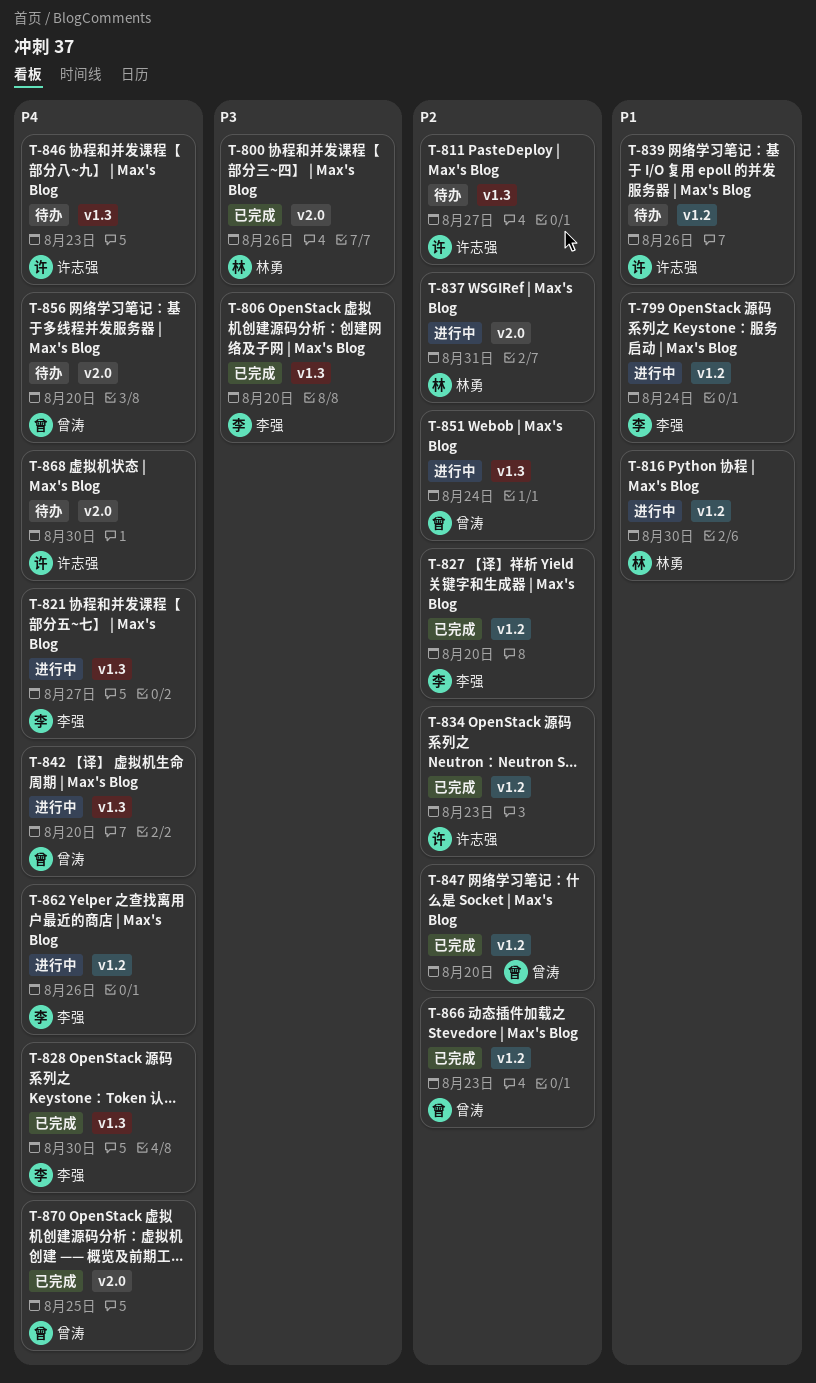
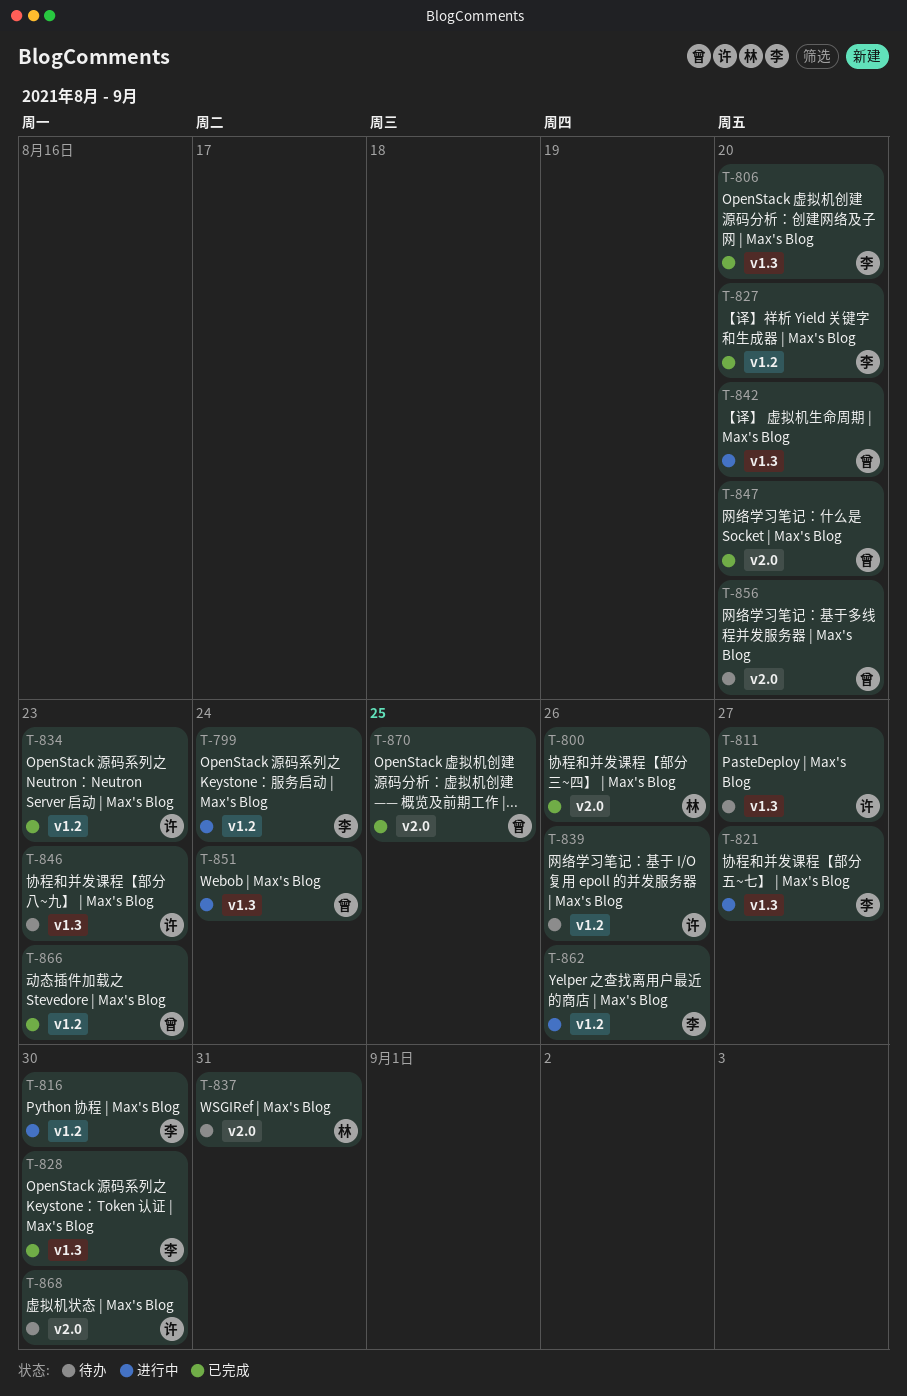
T-816, owner: 林勇 -> 李强
T-837, status: 进行中 -> 待办
T-847, label: v1.2 -> v2.0

